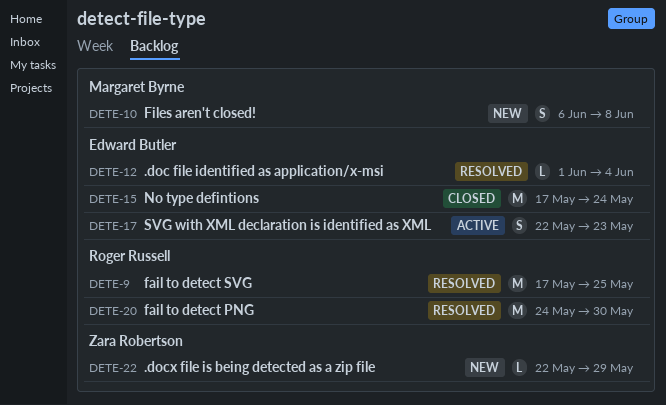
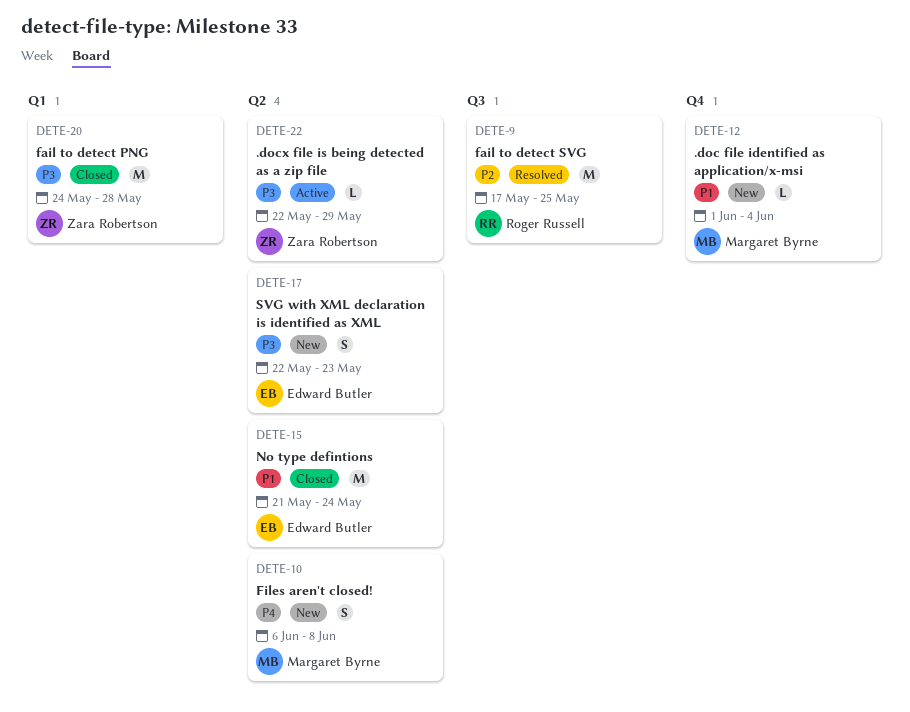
DETE-12, status: Resolved -> New
DETE-12, owner: Edward Butler -> Margaret Byrne
DETE-15, start: May 17 -> May 21
DETE-17, status: Active -> New
DETE-20, status: Resolved -> Closed
DETE-20, owner: Roger Russell -> Zara Robertson
DETE-20, due: May 30 -> May 28
DETE-22, status: New -> Active

